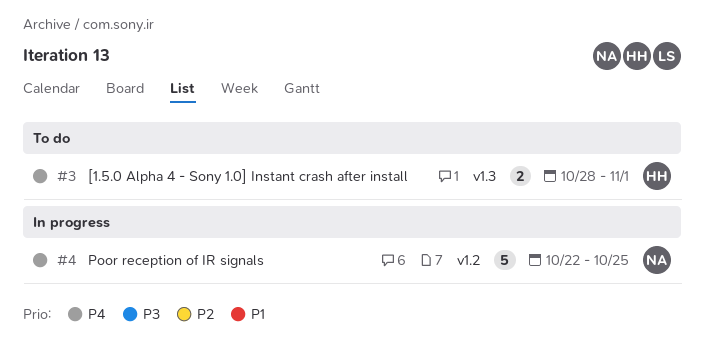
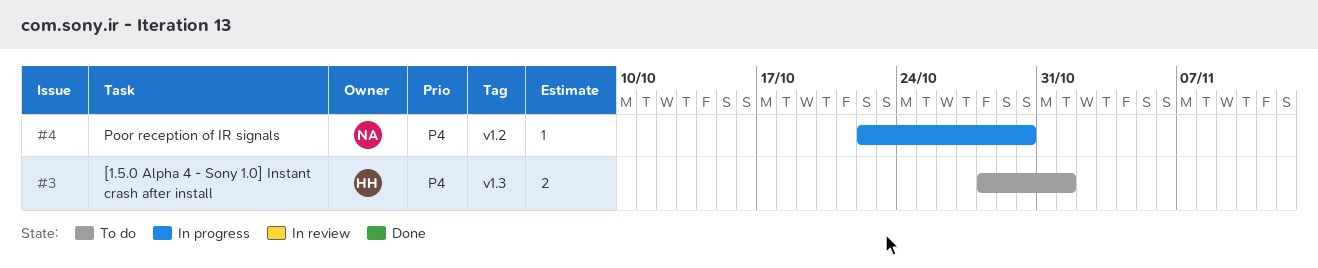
#4, estimate: 5 -> 1
#4, due: Oct 25 -> Oct 30

